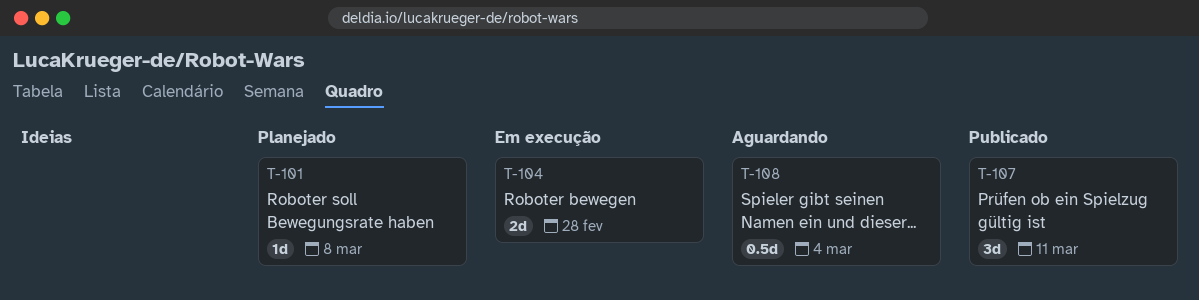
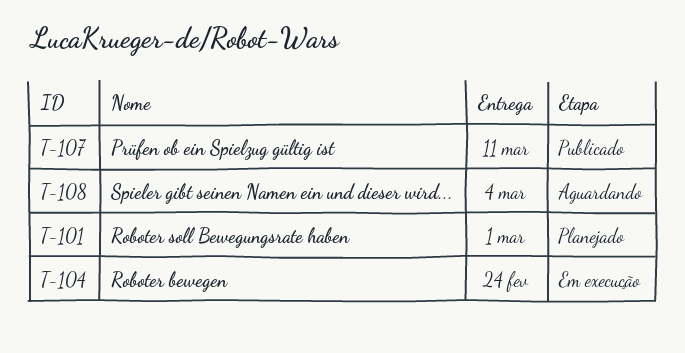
T-101, due: Mar 8 -> Mar 1
T-104, due: Feb 28 -> Feb 24

